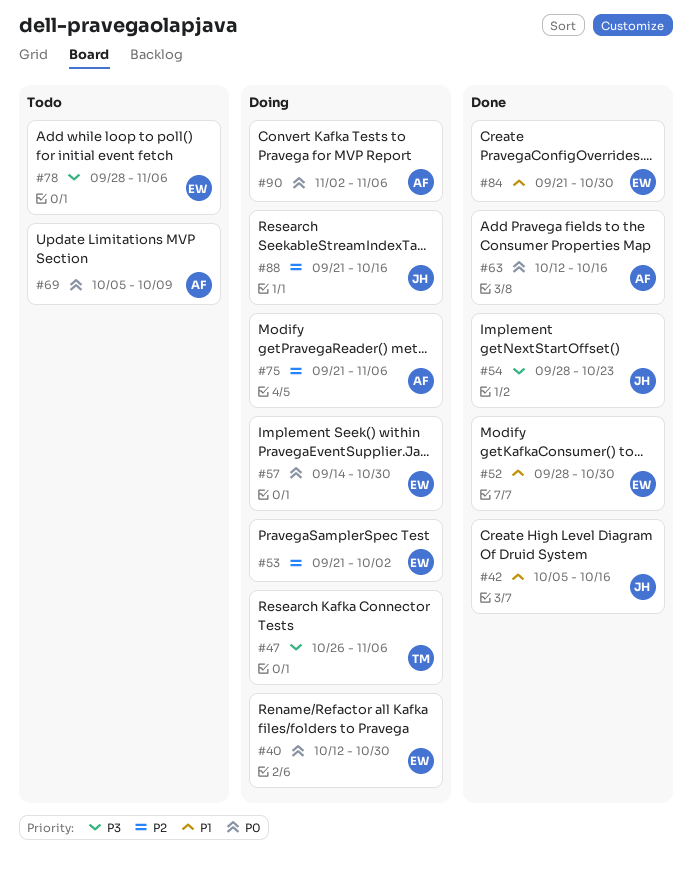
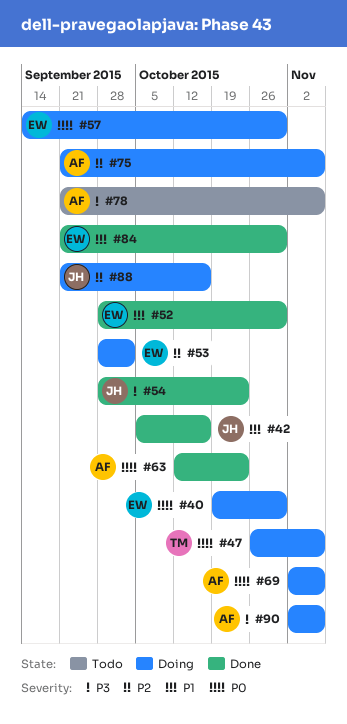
#40, start: Oct 12 -> Oct 19
#47, priority: P3 -> P0
#53, start: Sep 21 -> Sep 28
#63, due: Oct 16 -> Oct 23
#69, status: Todo -> Doing
#69, start: Oct 5 -> Nov 2
#69, due: Oct 9 -> Nov 6
#78, owner: EW -> AF
#78, start: Sep 28 -> Sep 21
#90, priority: P0 -> P3

